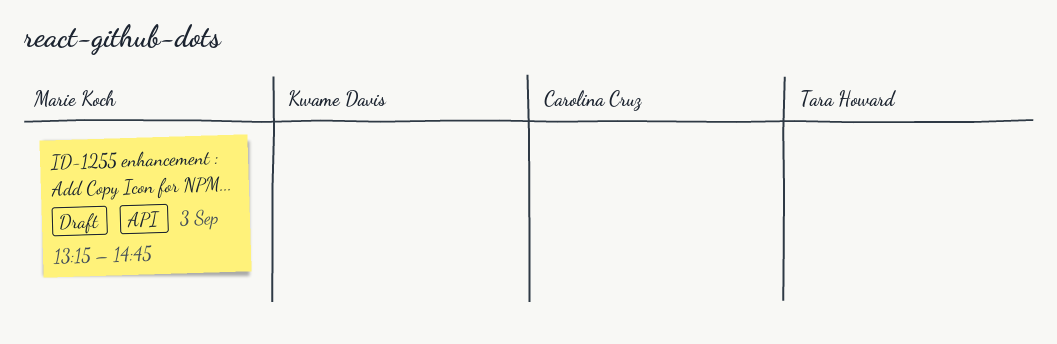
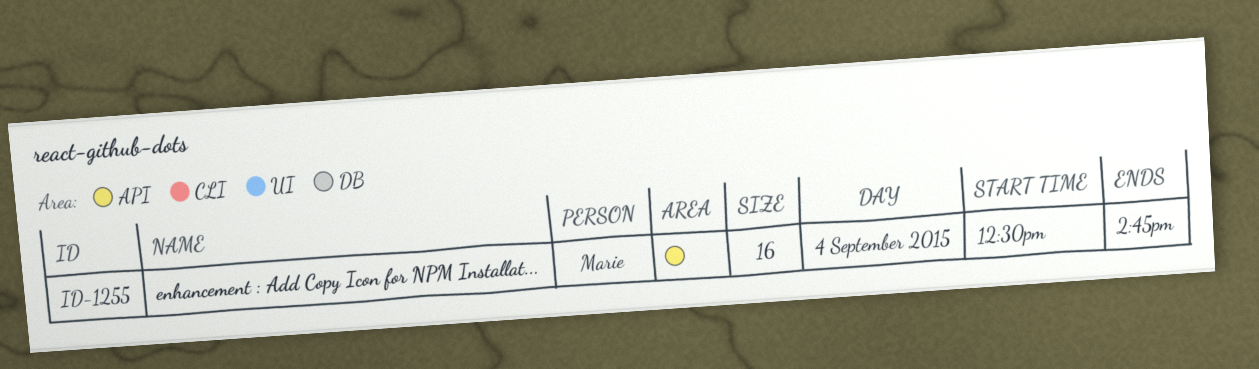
ID-1255, day: Sep 3 -> Sep 4
ID-1255, begins: 13:15 -> 12:30

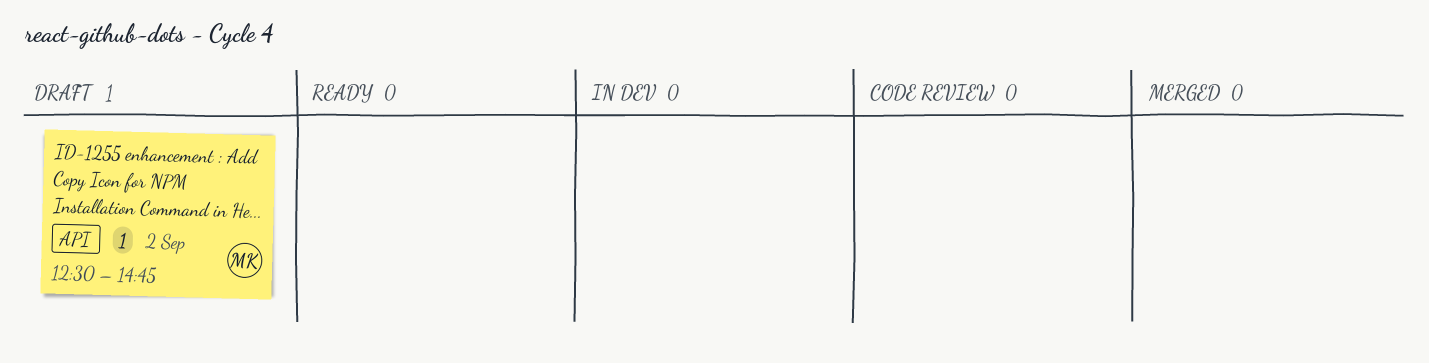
ID-1255, estimate: 16 -> 1
ID-1255, day: Sep 4 -> Sep 2

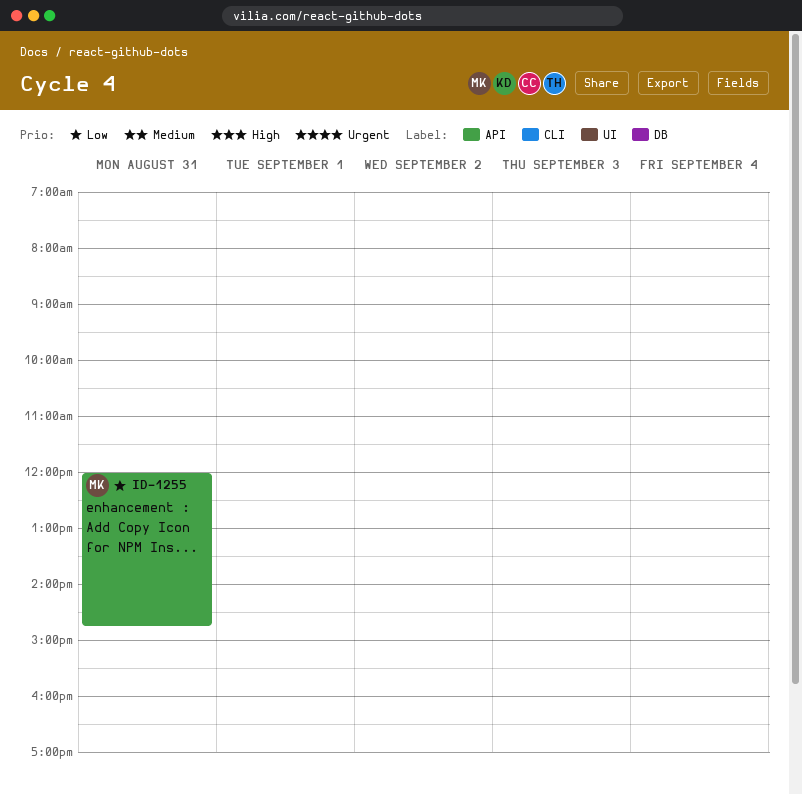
ID-1255, day: Sep 2 -> Aug 31
ID-1255, begins: 12:30 -> 12:00

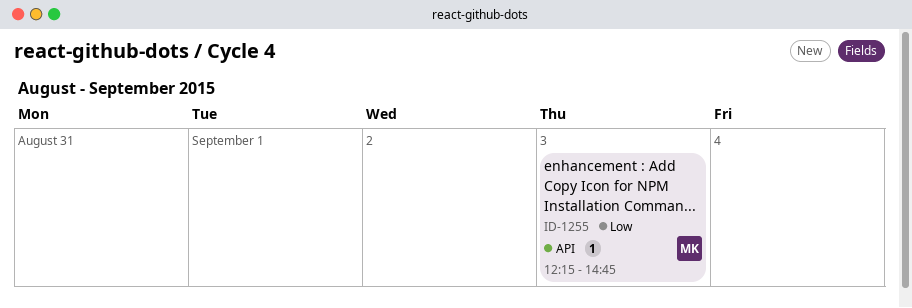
ID-1255, day: Aug 31 -> Sep 3
ID-1255, begins: 12:00 -> 12:15

